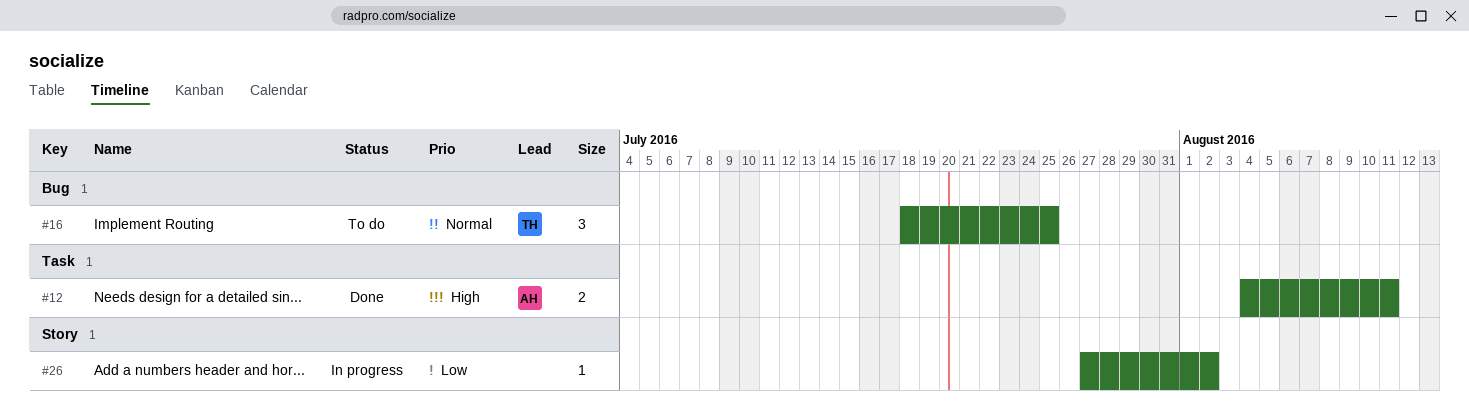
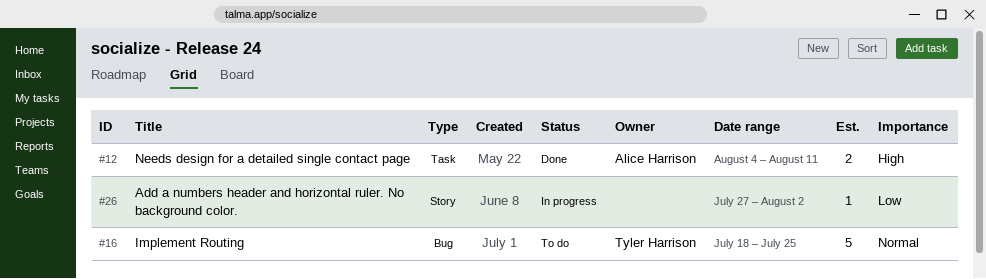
#16, estimate: 3 -> 5

